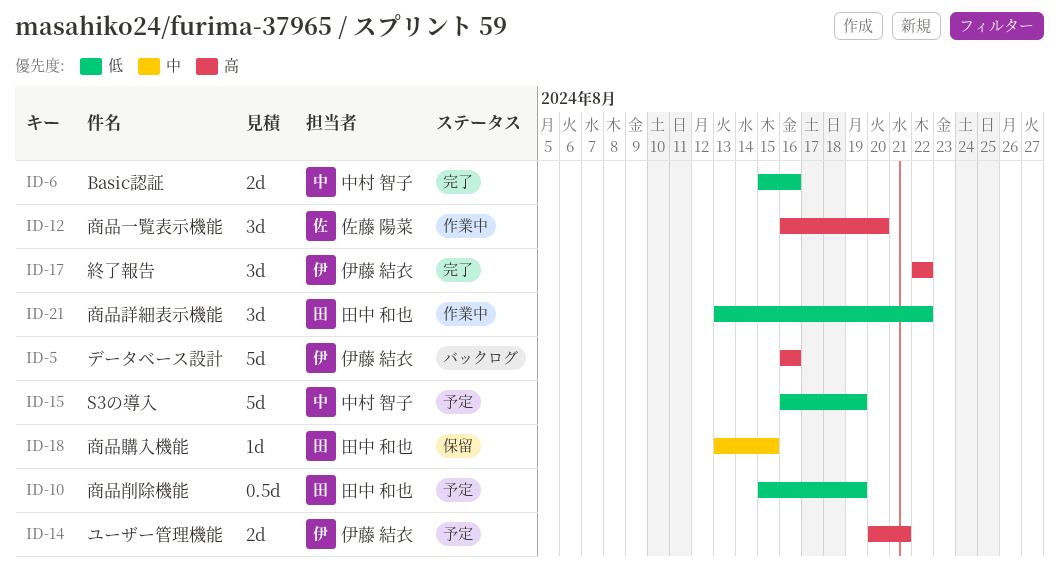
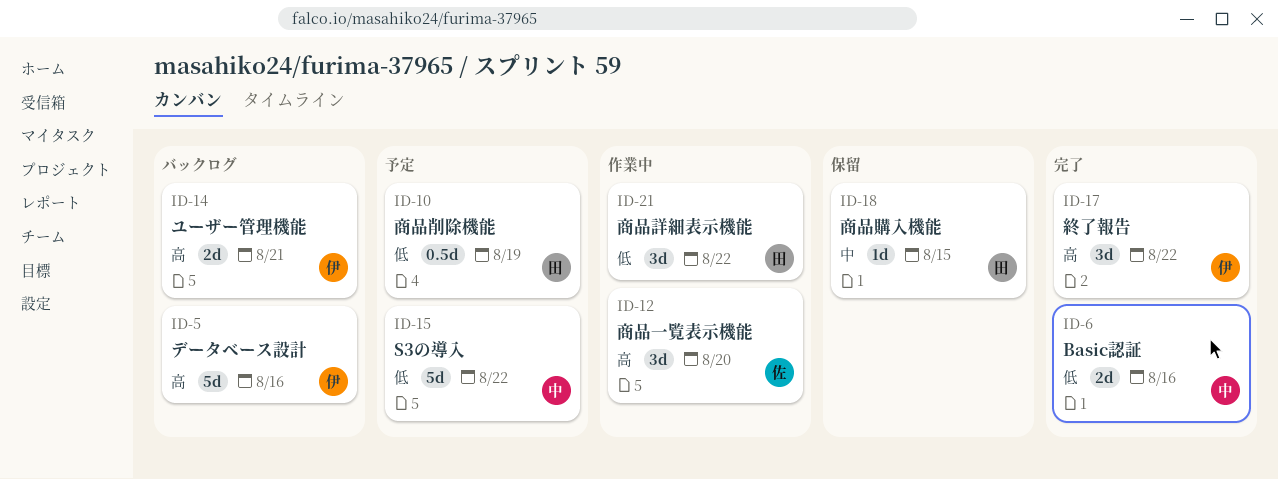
ID-14, status: 予定 -> バックログ
ID-15, due: Aug 19 -> Aug 22

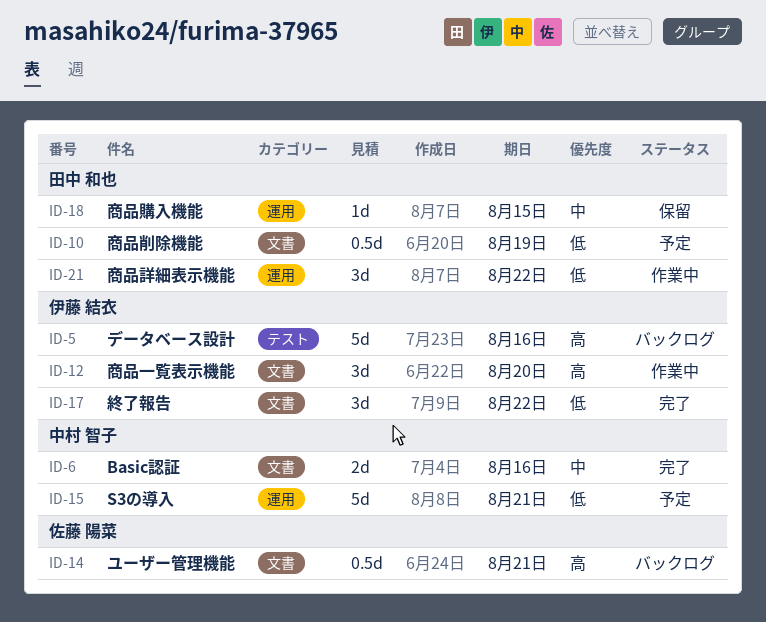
ID-6, priority: 低 -> 中
ID-12, owner: 佐藤 陽菜 -> 伊藤 結衣
ID-14, owner: 伊藤 結衣 -> 佐藤 陽菜
ID-14, estimate: 2d -> 0.5d
ID-15, due: Aug 22 -> Aug 21
ID-17, priority: 高 -> 低

